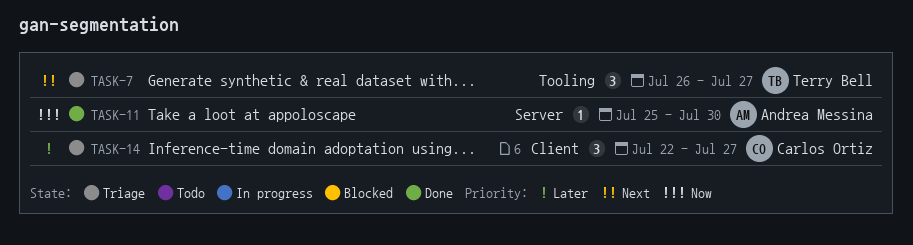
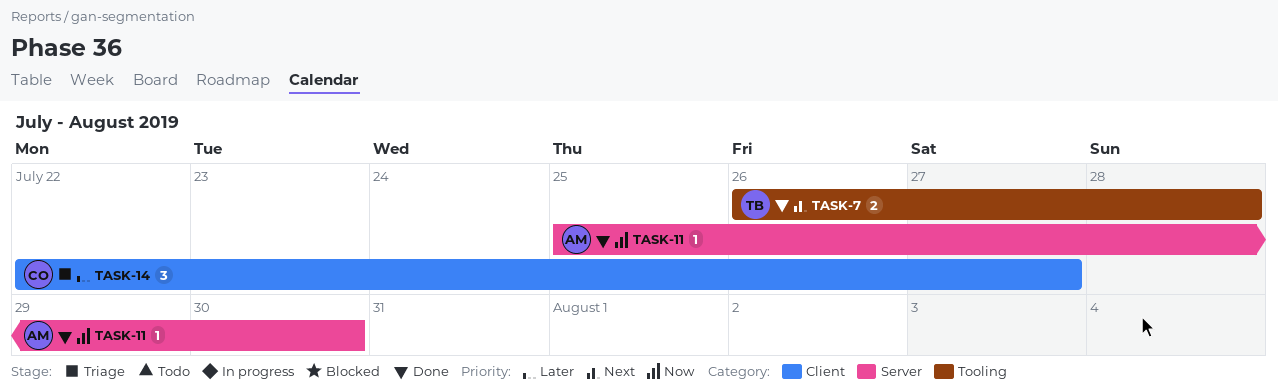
TASK-7, status: Triage -> Done
TASK-7, estimate: 3 -> 2
TASK-7, due: Jul 27 -> Jul 28

